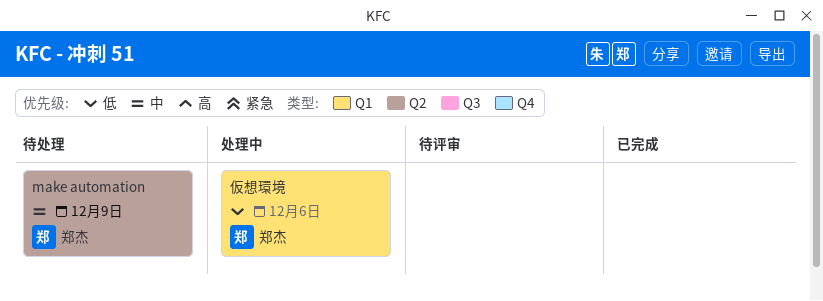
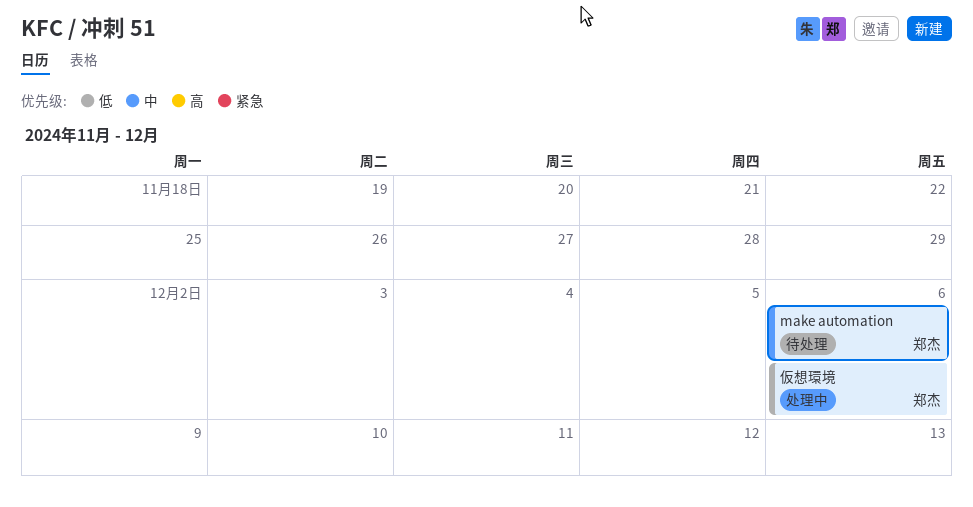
make automation, due: Dec 9 -> Dec 6

